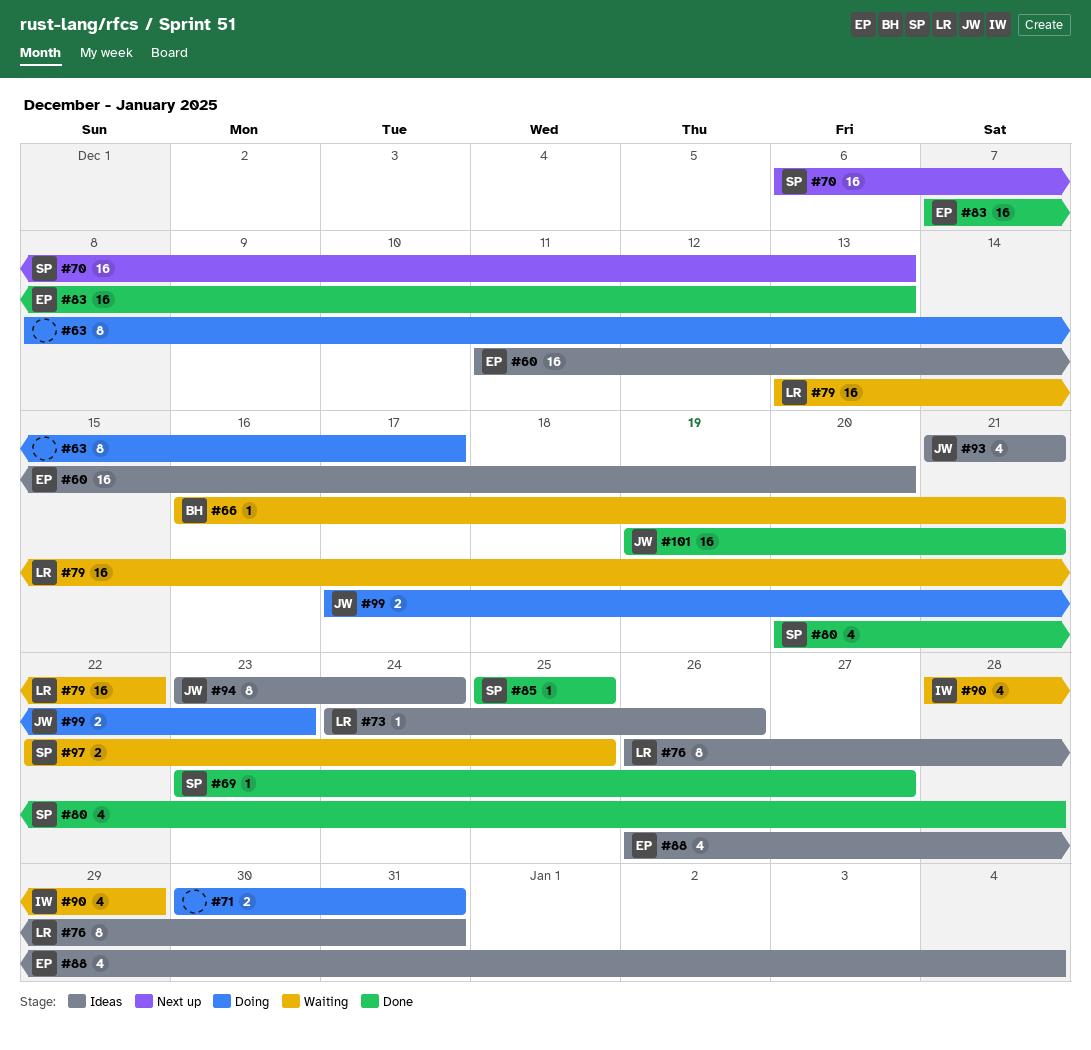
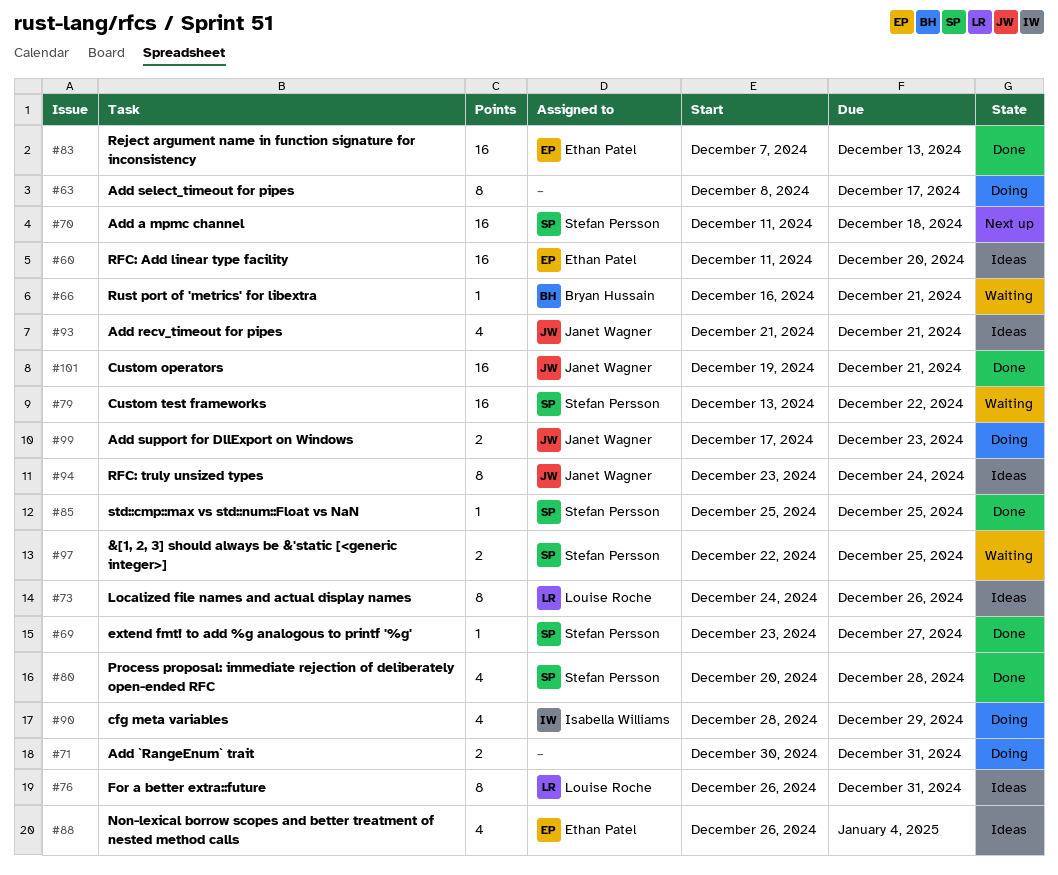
#70, start: Dec 6 -> Dec 11
#70, due: Dec 13 -> Dec 18
#73, estimate: 1 -> 8
#79, owner: Louise Roche -> Stefan Persson
#90, status: Waiting -> Doing

